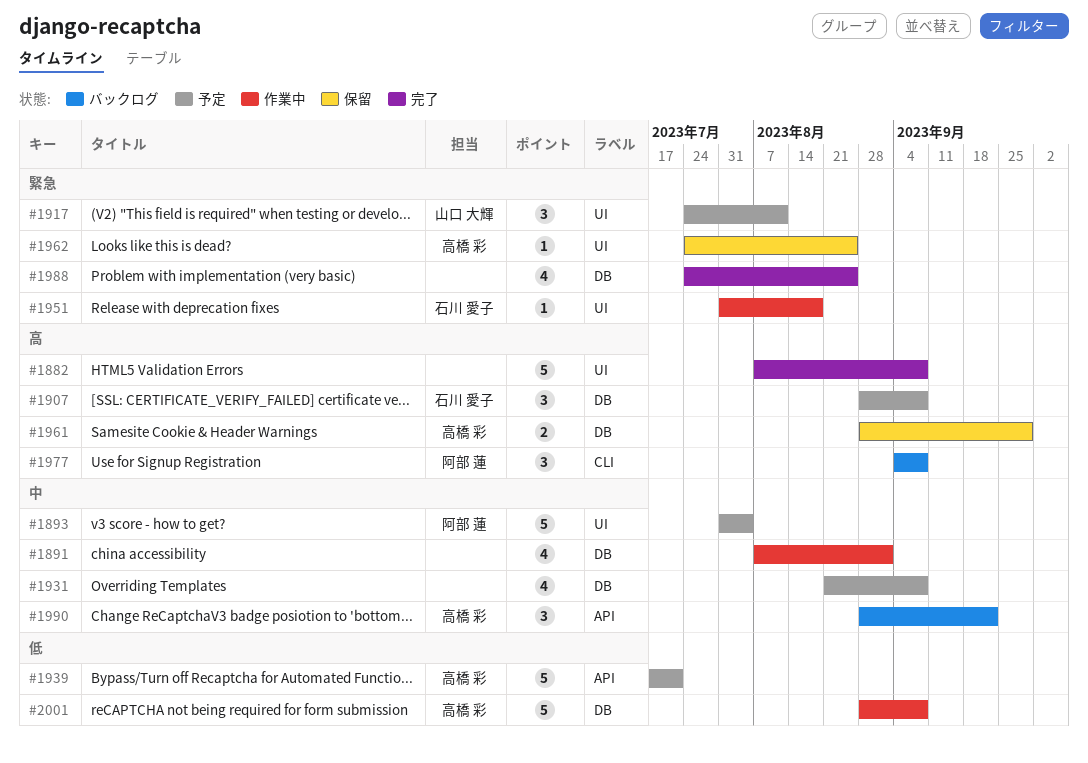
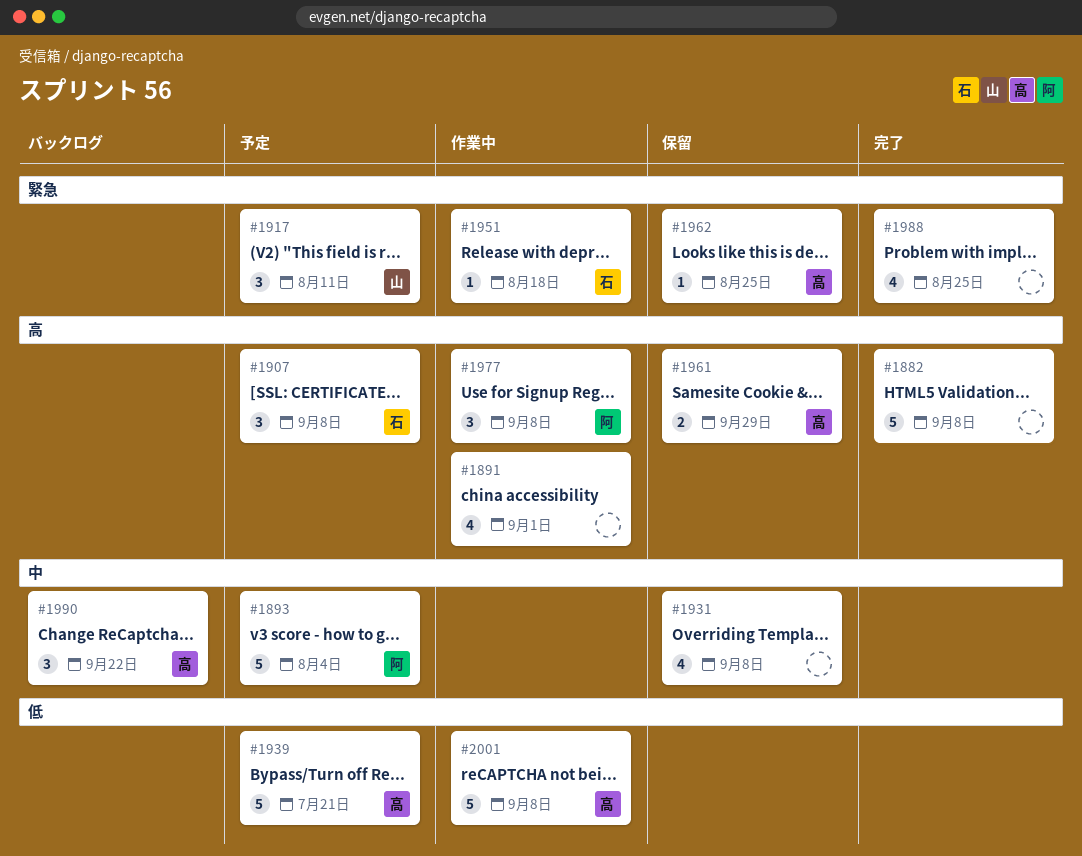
#1891, priority: 中 -> 高
#1931, status: 予定 -> 保留
#1977, status: バックログ -> 作業中

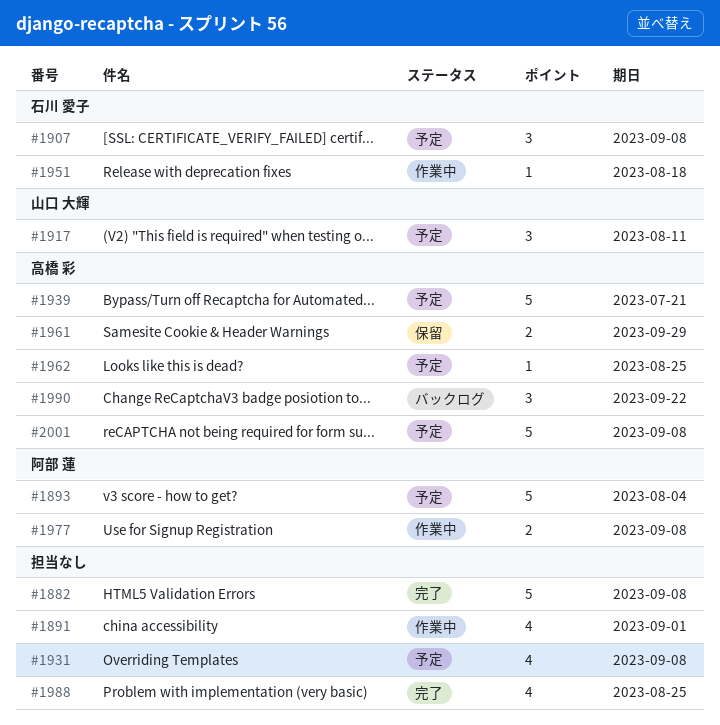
#1931, status: 保留 -> 予定
#1962, status: 保留 -> 予定
#1977, estimate: 3 -> 2
#2001, status: 作業中 -> 予定

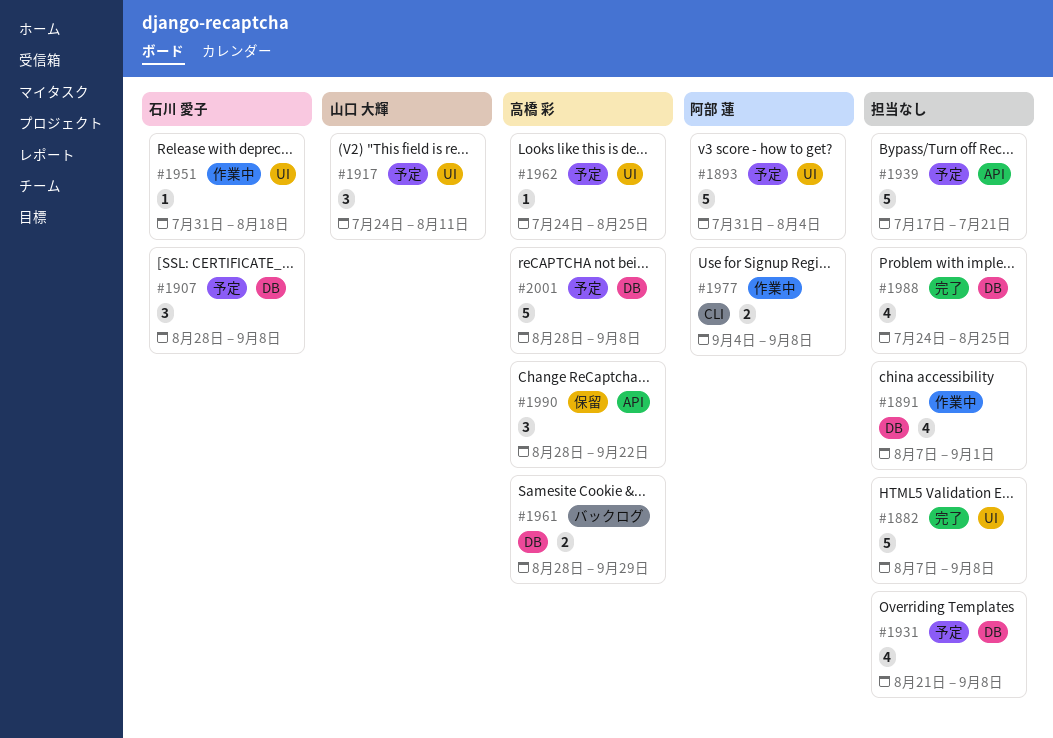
#1939, owner: 高橋 彩 -> none
#1961, status: 保留 -> バックログ
#1990, status: バックログ -> 保留

